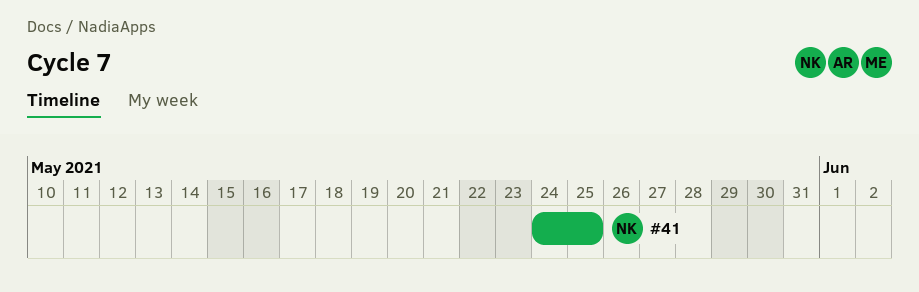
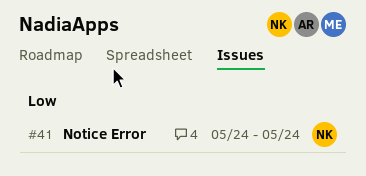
#41, due: May 25 -> May 24

